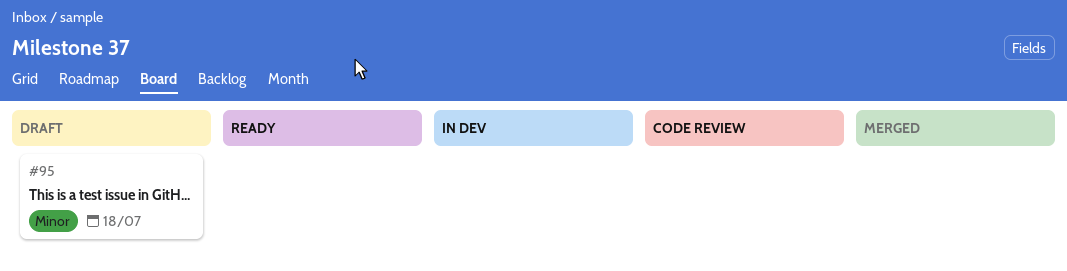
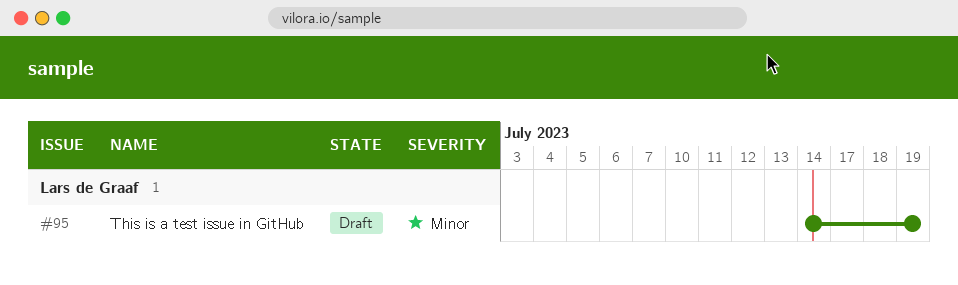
#95, due: Jul 18 -> Jul 19

